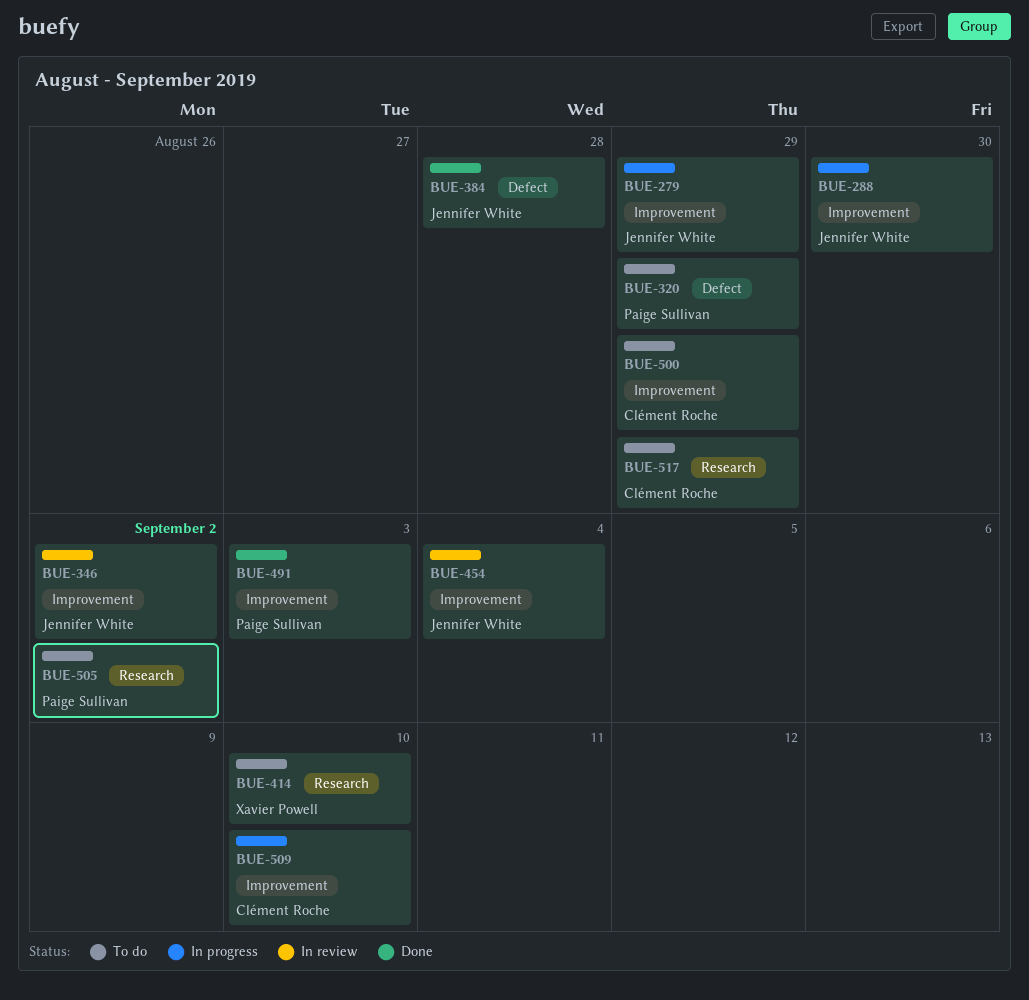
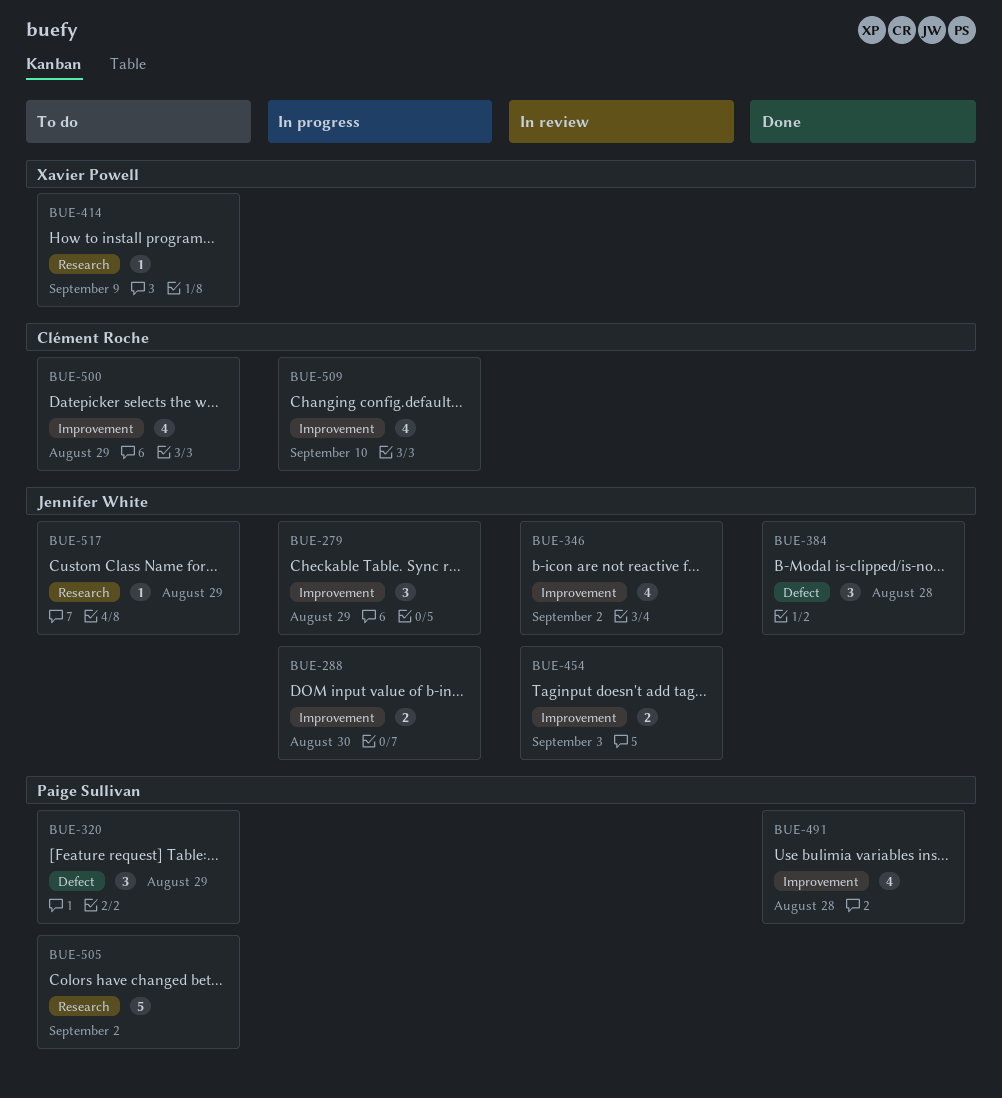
BUE-414, due: Sep 10 -> Sep 9
BUE-454, due: Sep 4 -> Sep 3
BUE-491, due: Sep 3 -> Aug 28
BUE-517, owner: Clément Roche -> Jennifer White

